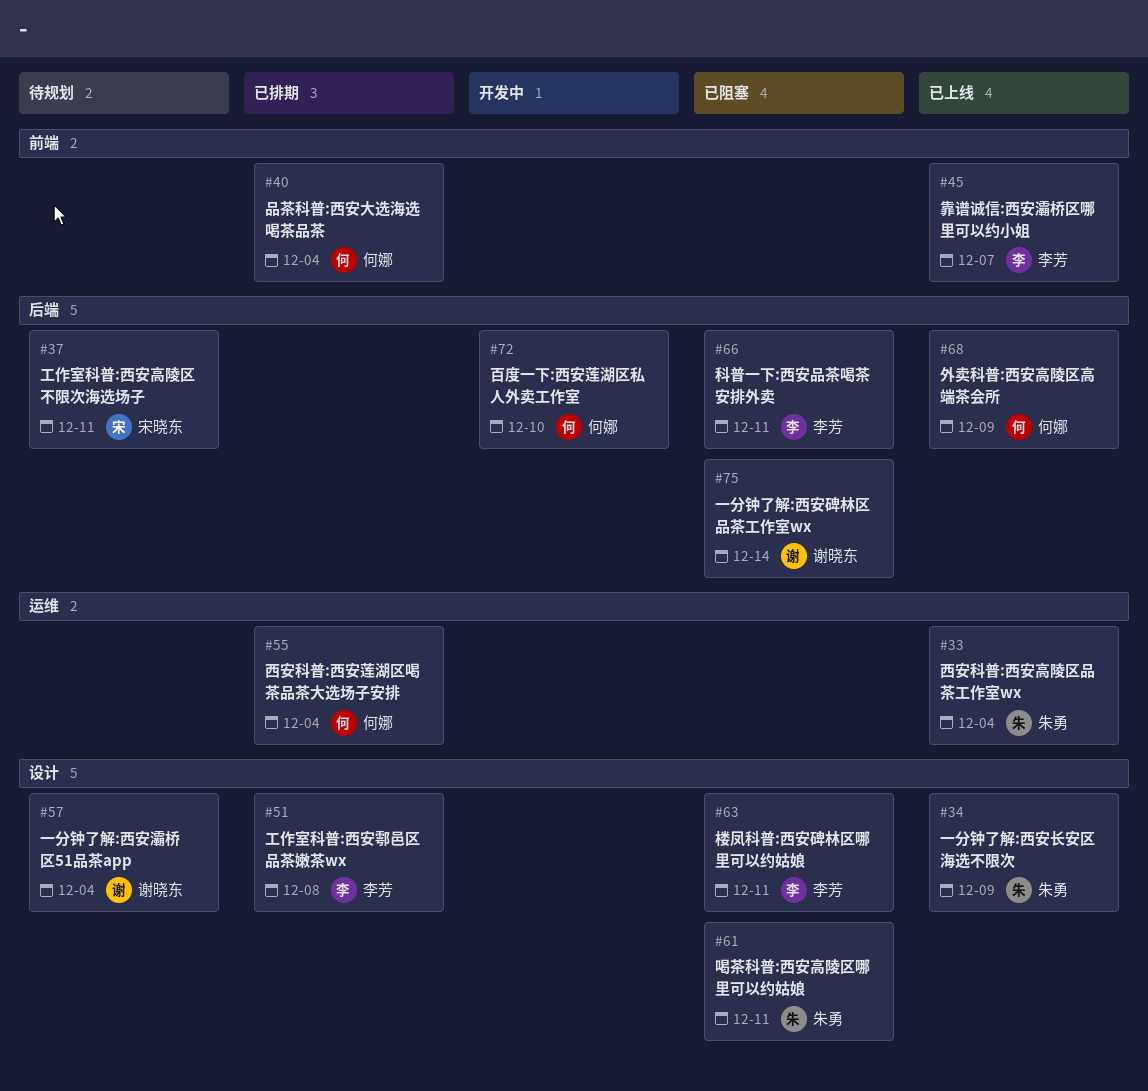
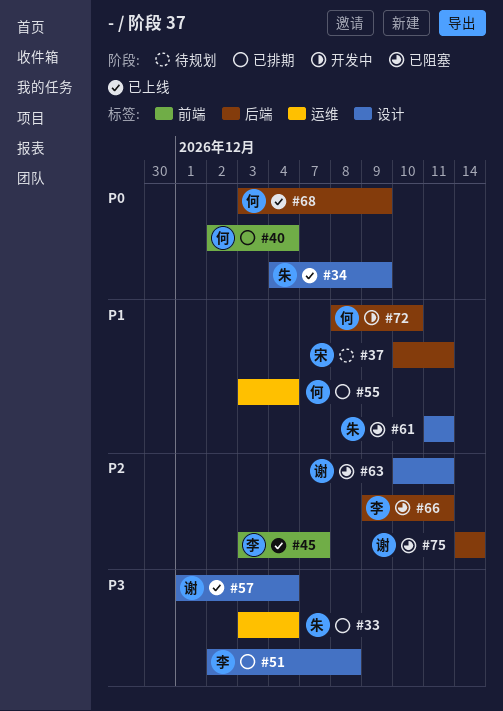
#33, status: 已上线 -> 已排期
#57, status: 待规划 -> 已上线
#63, owner: 李芳 -> 谢晓东

